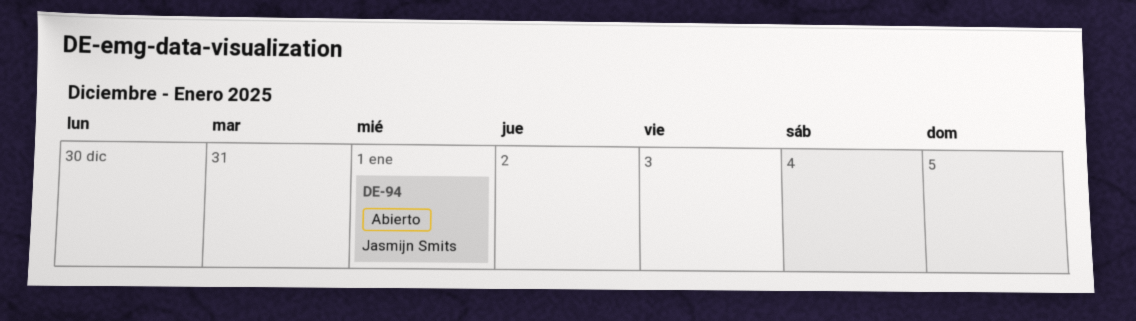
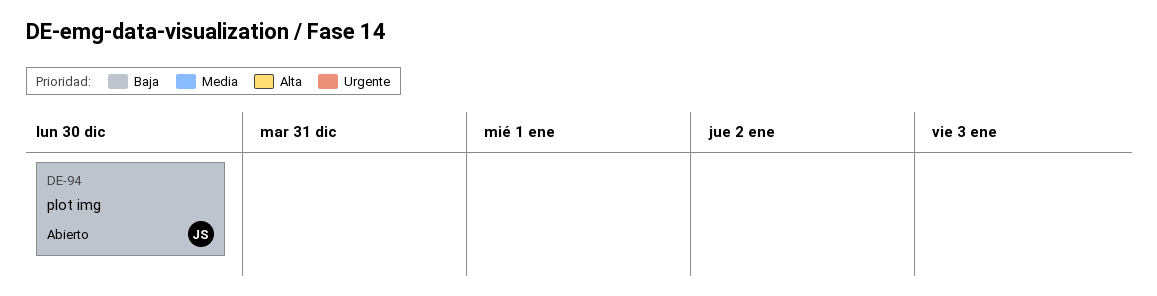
DE-94, due: Jan 1 -> Dec 30

